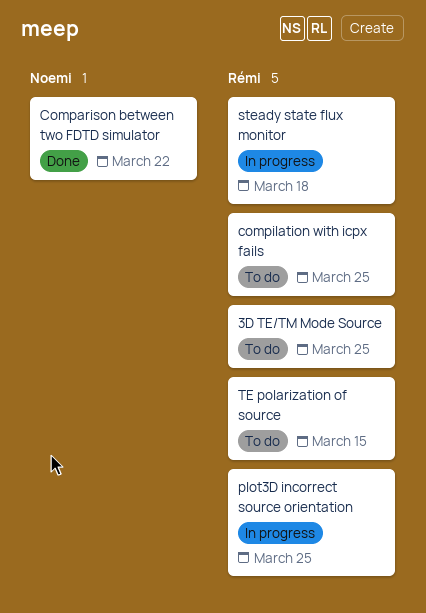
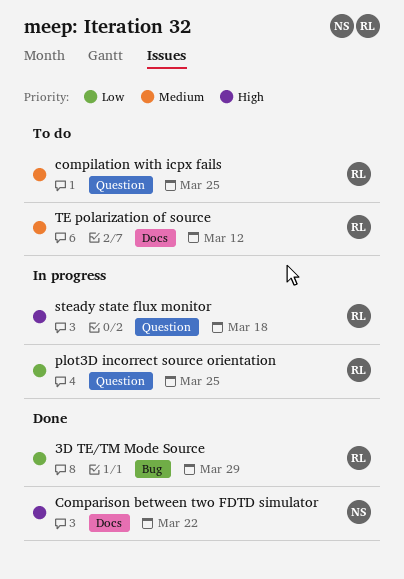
3D TE/TM Mode Source, status: To do -> Done
3D TE/TM Mode Source, due: Mar 25 -> Mar 29
TE polarization of source, due: Mar 15 -> Mar 12

